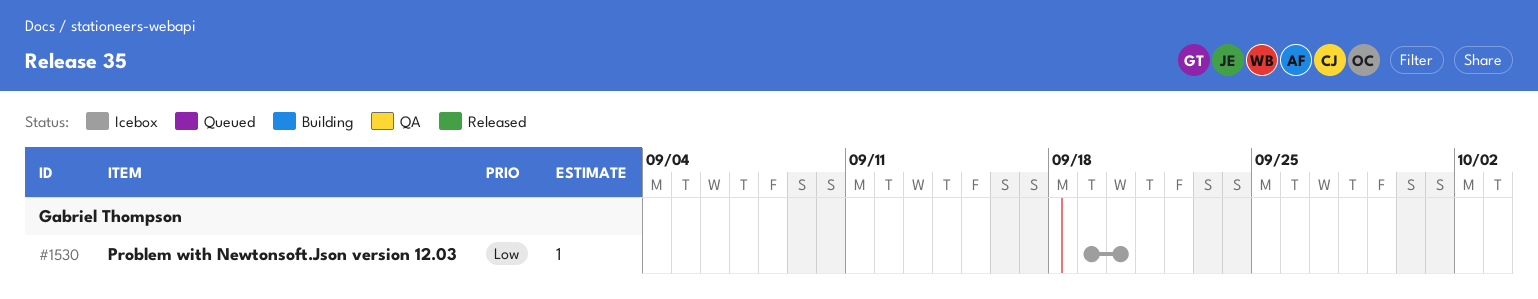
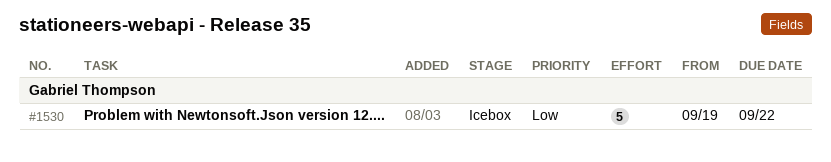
#1530, estimate: 1 -> 5
#1530, due: Sep 20 -> Sep 22

